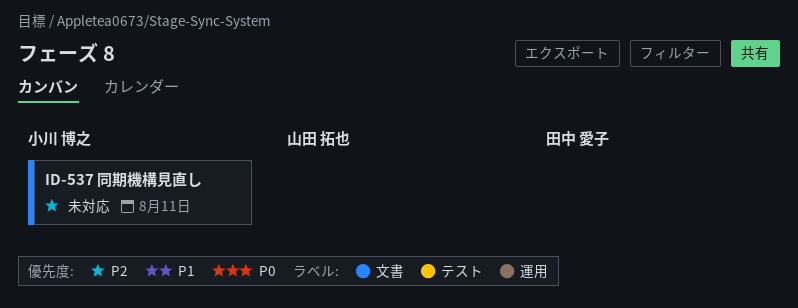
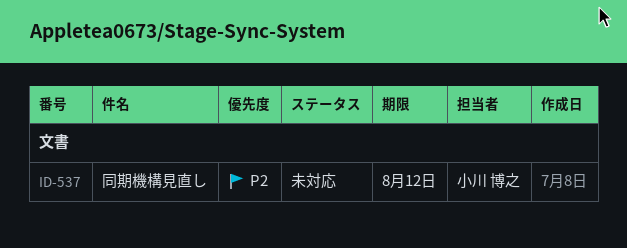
ID-537, due: Aug 11 -> Aug 12

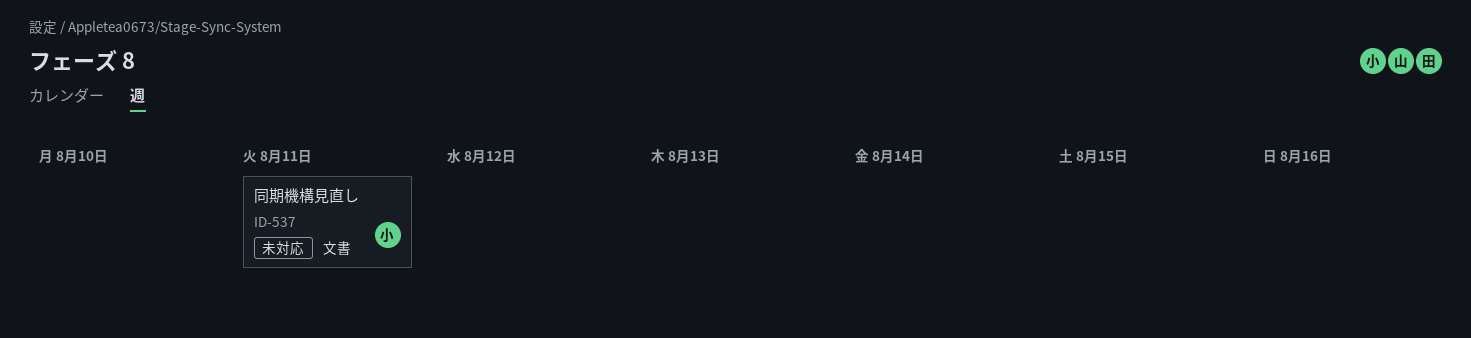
ID-537, due: Aug 12 -> Aug 11

